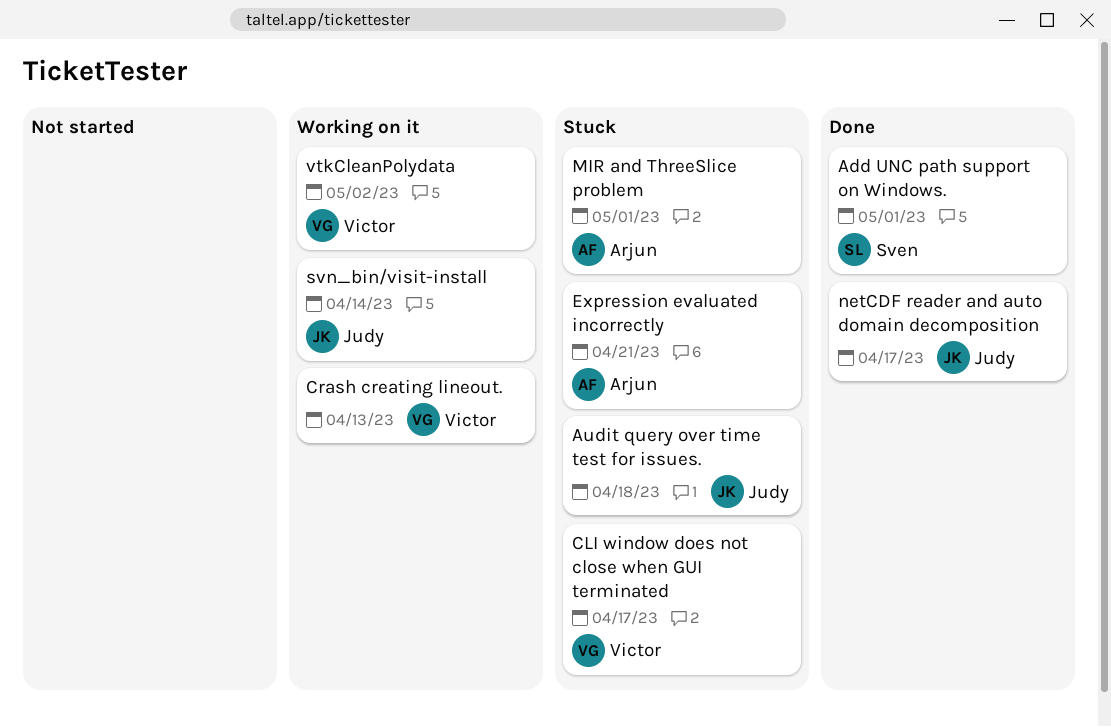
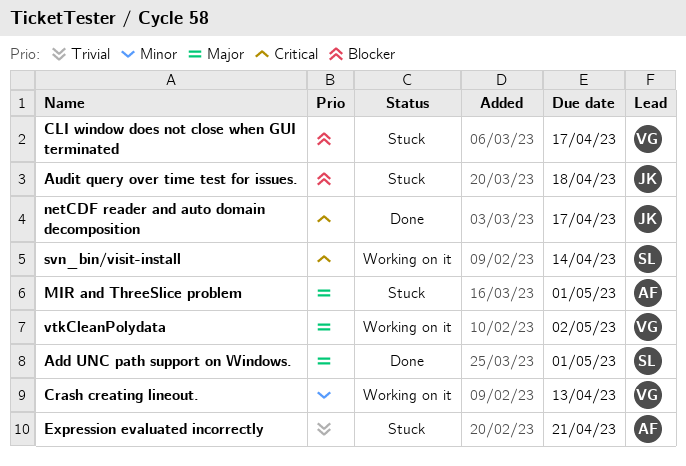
svn_bin/visit-install, owner: Judy -> Sven

